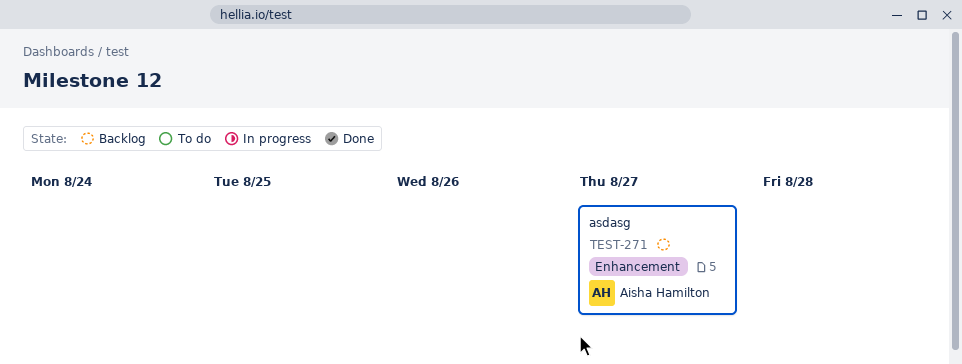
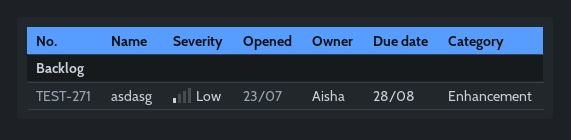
TEST-271, due: Aug 27 -> Aug 28

